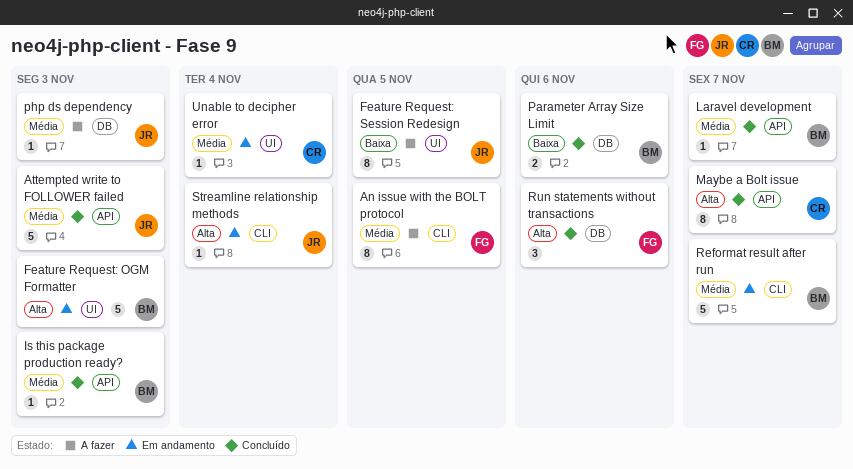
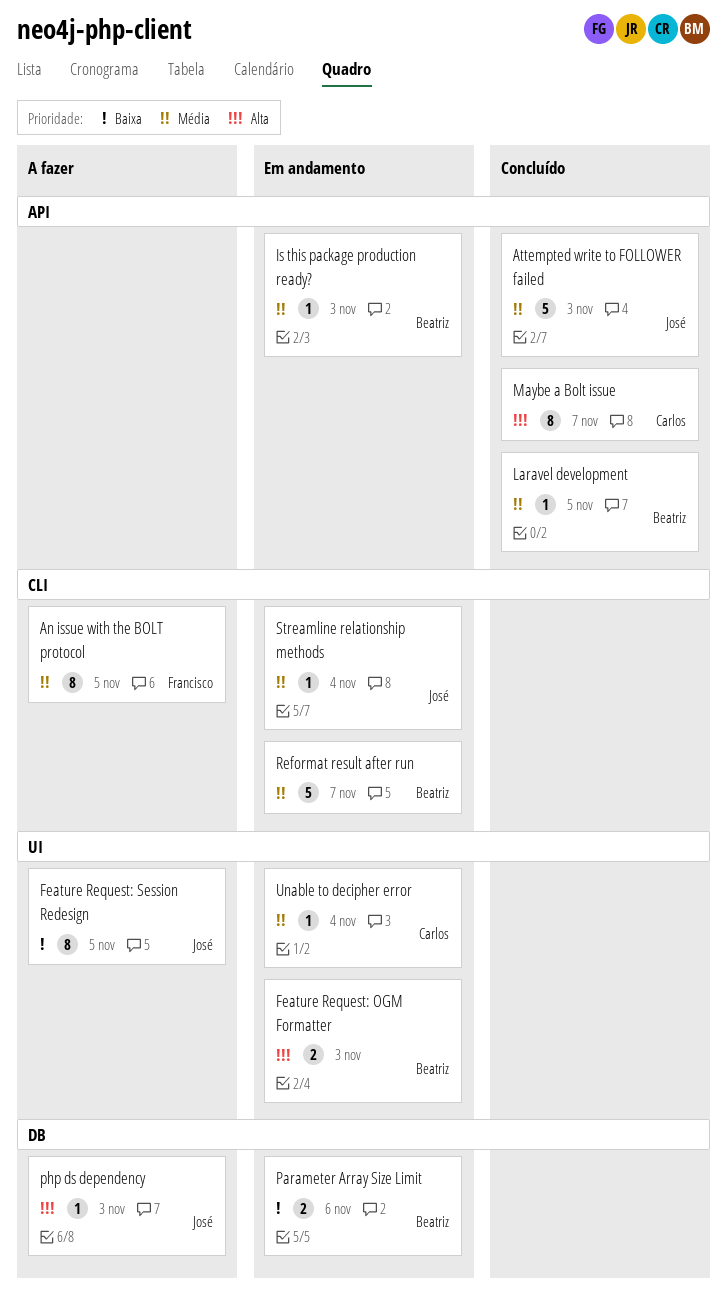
Feature Request: OGM Formatter, estimate: 5 -> 2
Is this package production ready?, status: Concluído -> Em andamento
Laravel development, due: Nov 7 -> Nov 5
Parameter Array Size Limit, status: Concluído -> Em andamento
php ds dependency, priority: Média -> Alta
Run statements without transactions: present -> none
Streamline relationship methods, priority: Alta -> Média

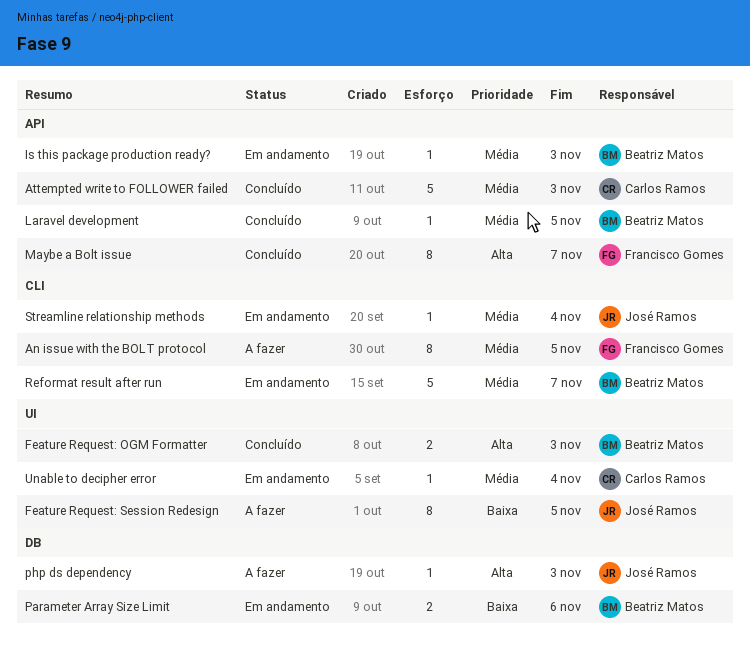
Attempted write to FOLLOWER failed, owner: José Ramos -> Carlos Ramos
Feature Request: OGM Formatter, status: Em andamento -> Concluído
Maybe a Bolt issue, owner: Carlos Ramos -> Francisco Gomes

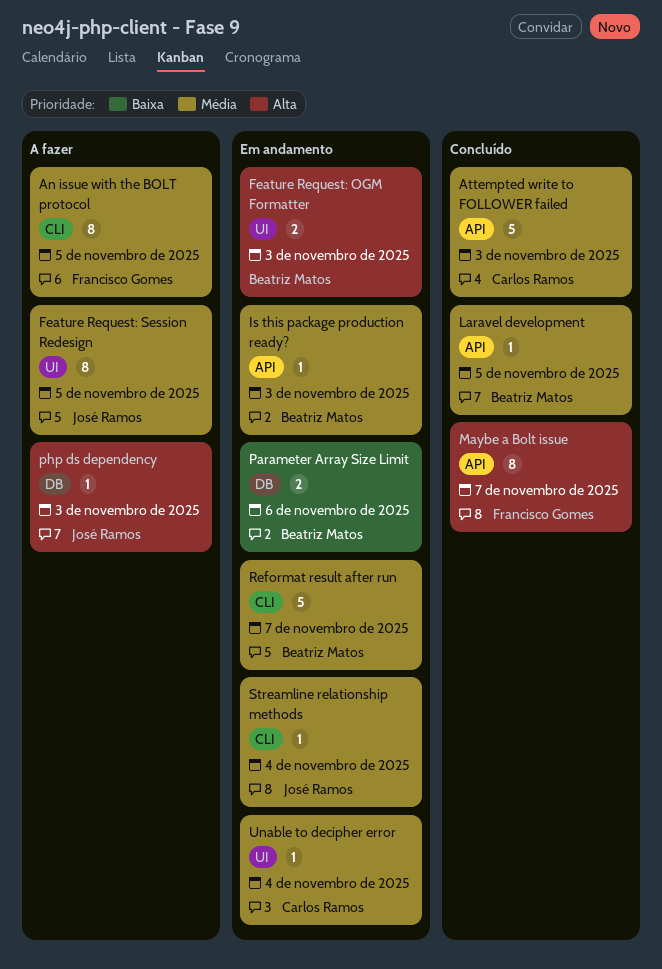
Feature Request: OGM Formatter, status: Concluído -> Em andamento
Feature Request: Session Redesign, priority: Baixa -> Média

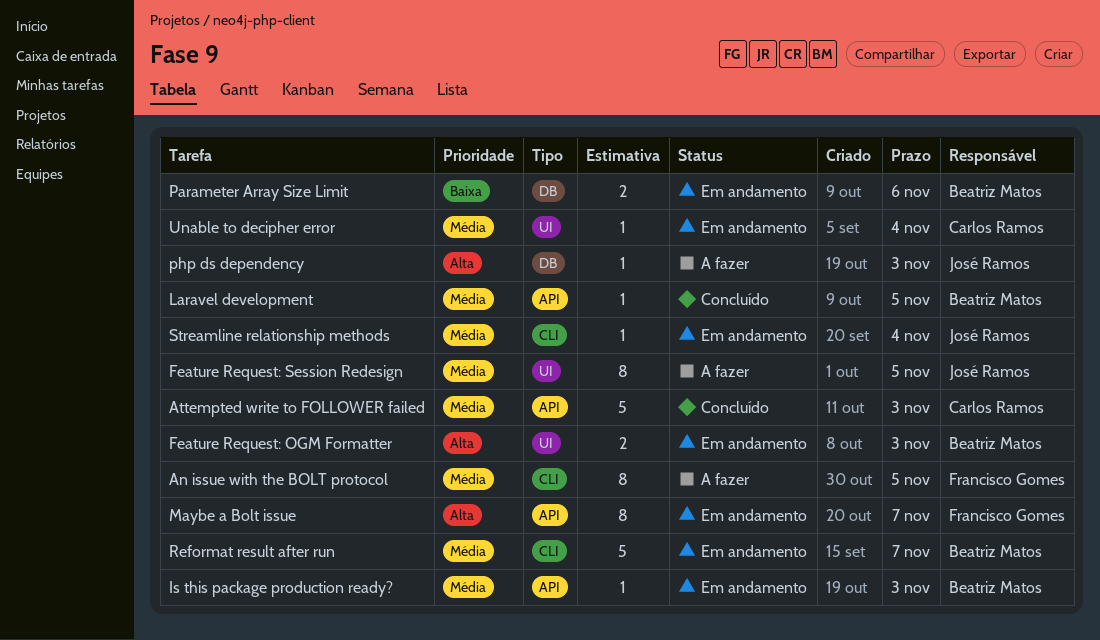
Maybe a Bolt issue, status: Concluído -> Em andamento

